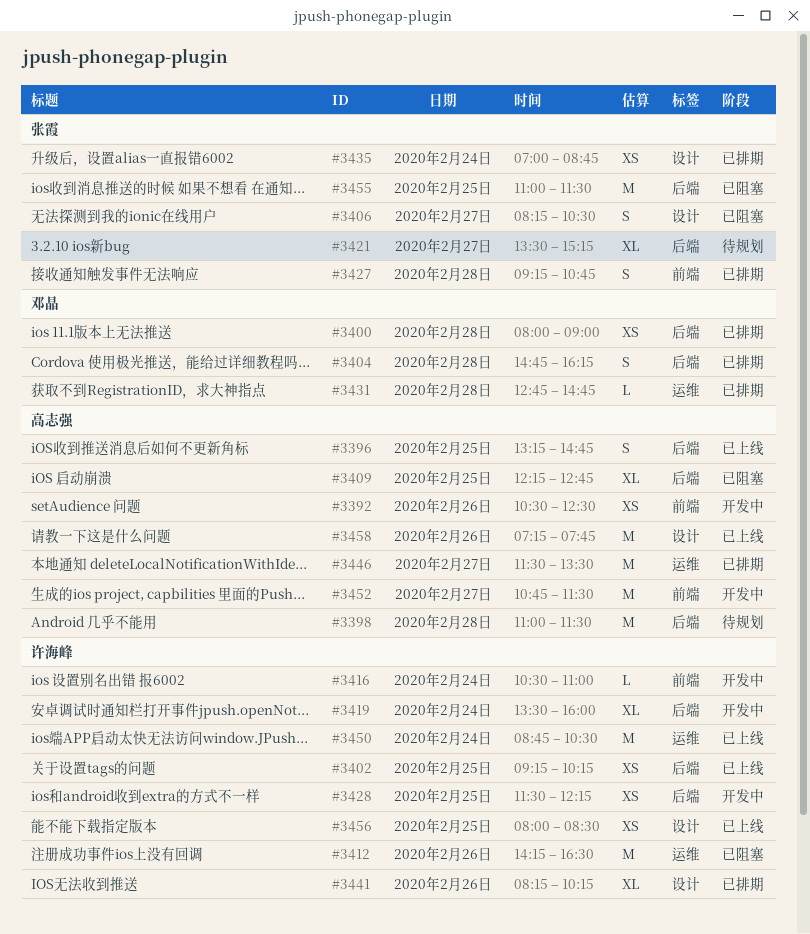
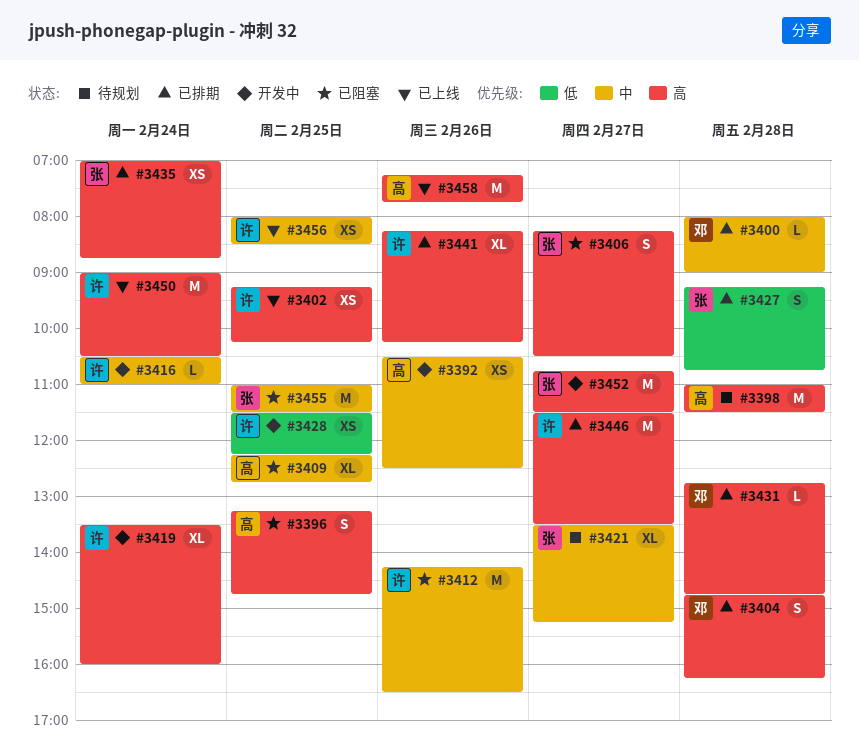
#3396, status: 已上线 -> 已阻塞
#3400, estimate: XS -> L
#3446, owner: 高志强 -> 许海峰
#3450, begins: 08:45 -> 09:00
#3452, owner: 高志强 -> 张霞

